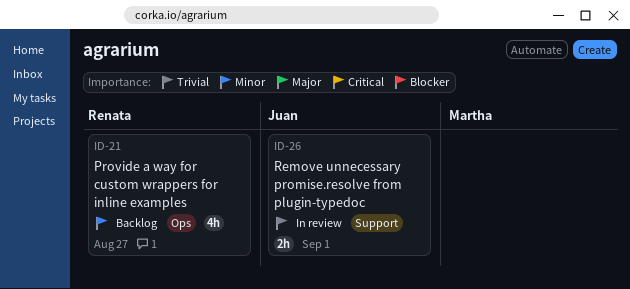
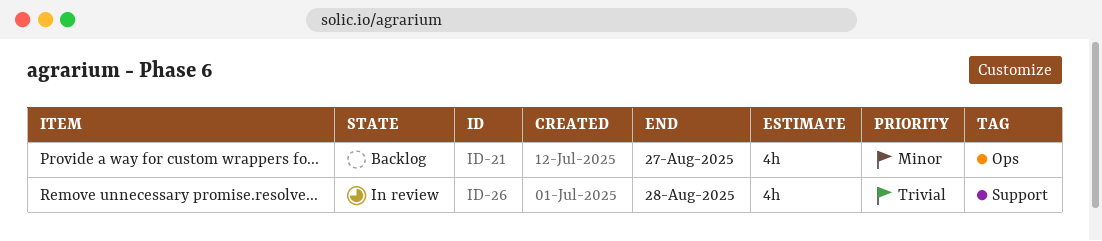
ID-26, estimate: 2h -> 4h
ID-26, due: Sep 1 -> Aug 28

